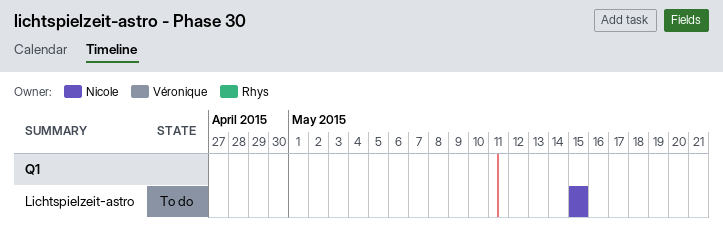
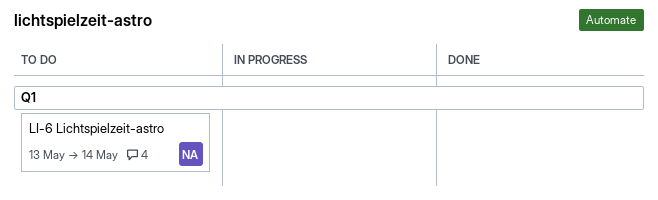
Lichtspielzeit-astro, start: May 15 -> May 13
Lichtspielzeit-astro, due: May 15 -> May 14

